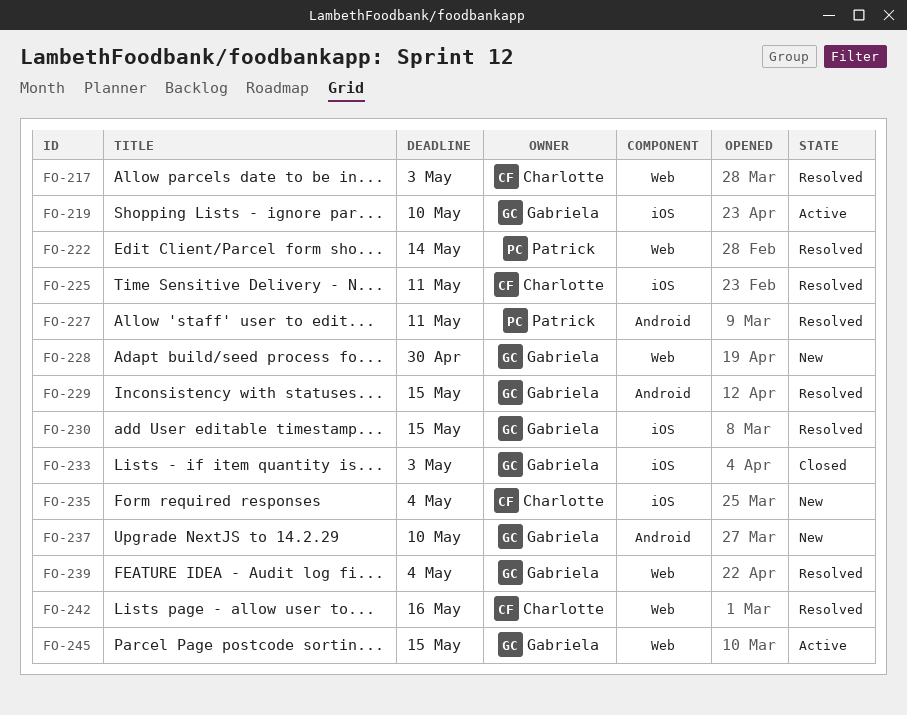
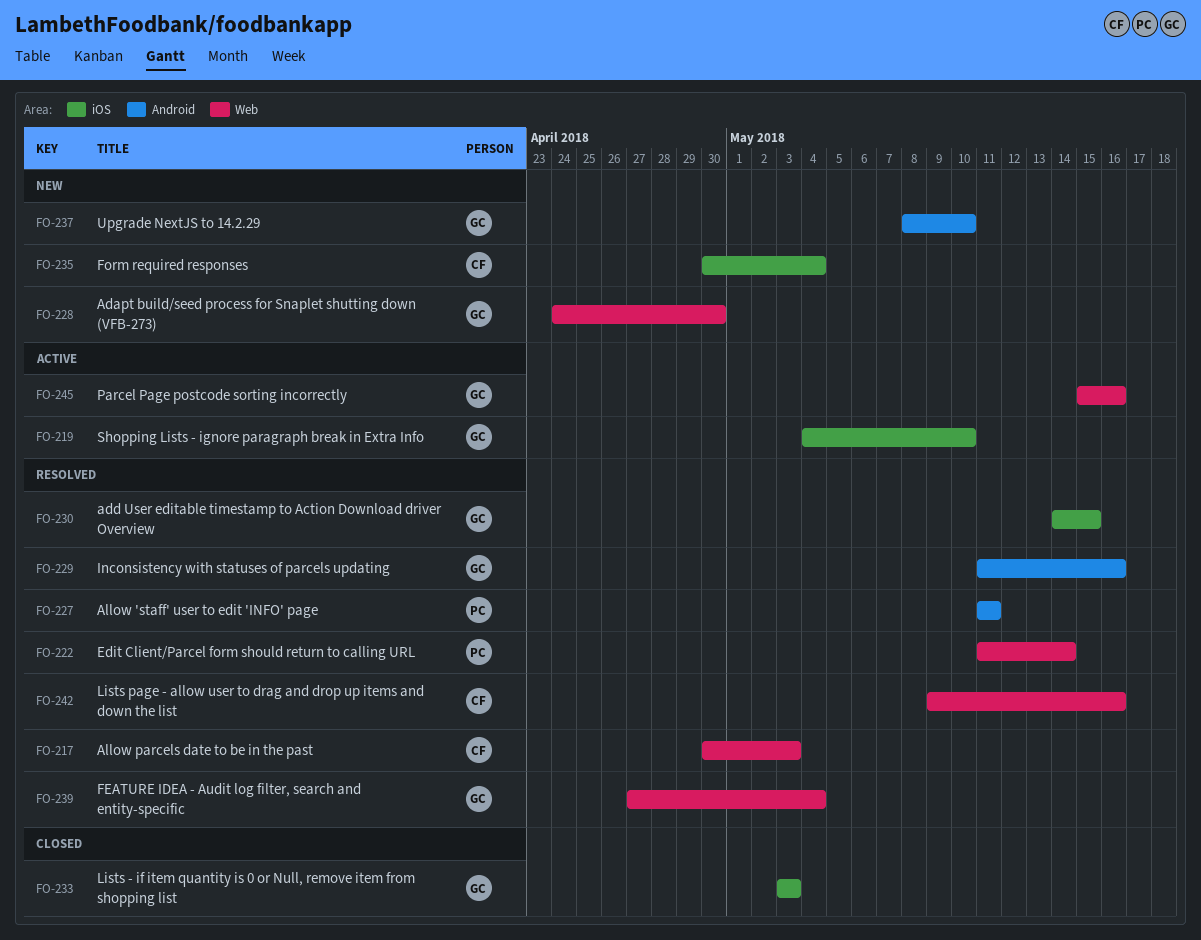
FO-225: present -> none
FO-229, due: May 15 -> May 16
FO-245, due: May 15 -> May 16

